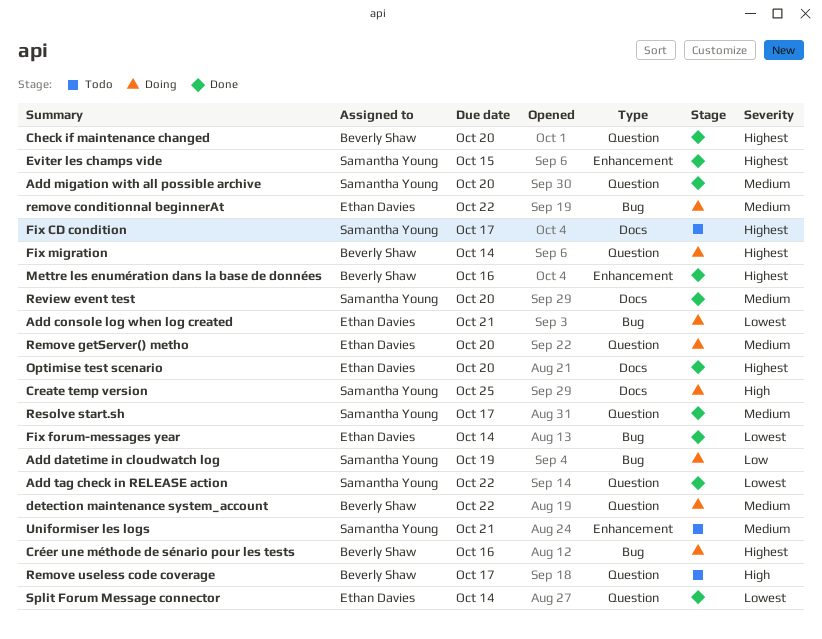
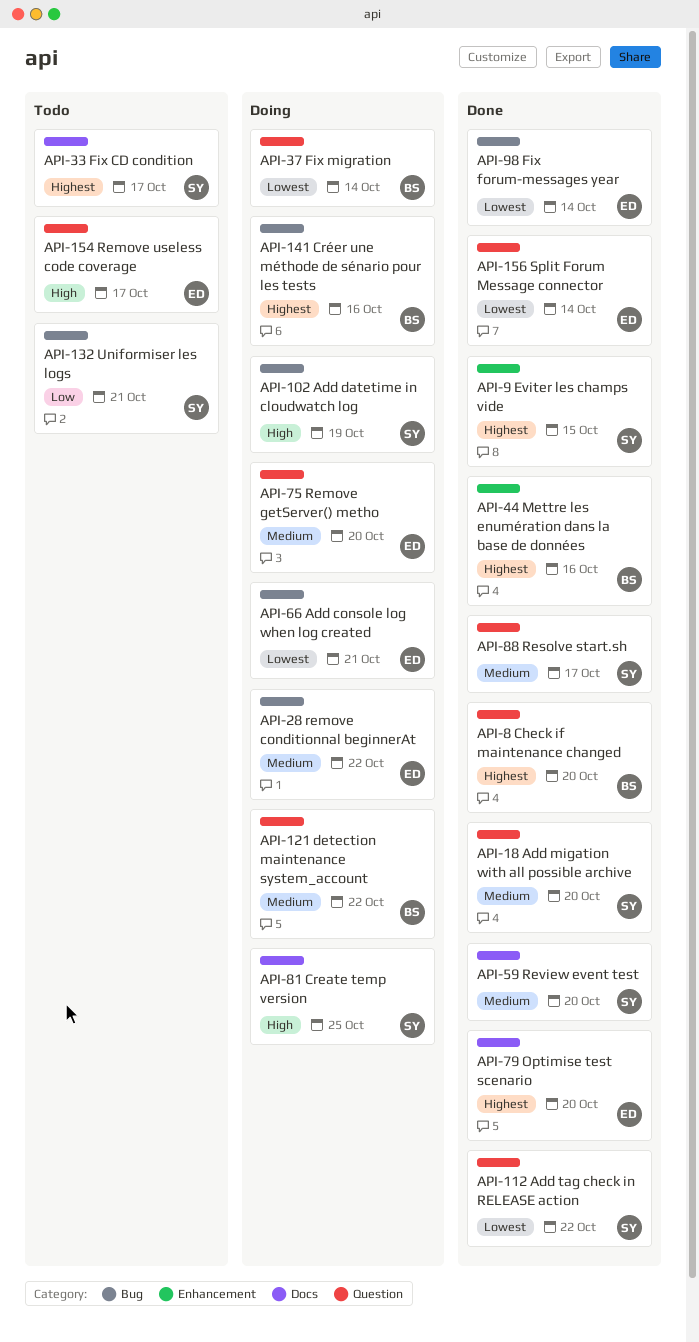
Add datetime in cloudwatch log, priority: Low -> High
Fix migration, priority: Highest -> Lowest
Remove useless code coverage, owner: Beverly Shaw -> Ethan Davies
Uniformiser les logs, priority: Medium -> Low
Uniformiser les logs, label: Enhancement -> Bug

